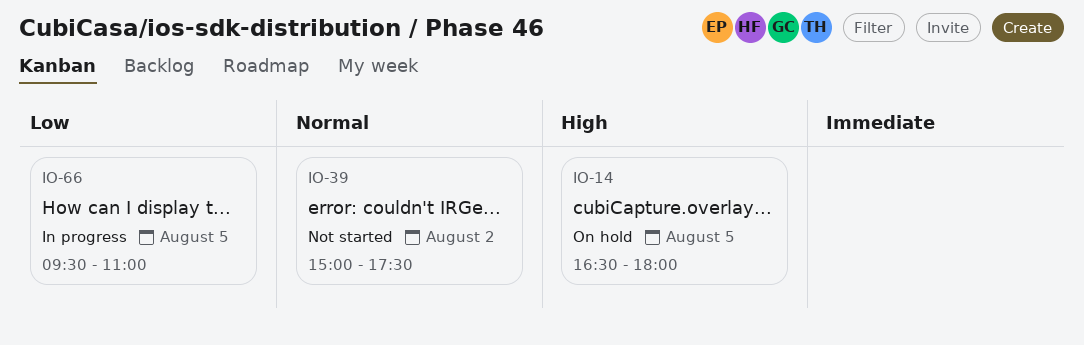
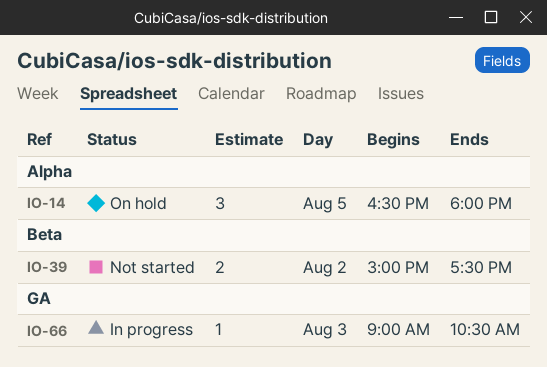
IO-66, day: Aug 5 -> Aug 3
IO-66, begins: 09:30 -> 09:00
IO-66, ends: 11:00 -> 10:30

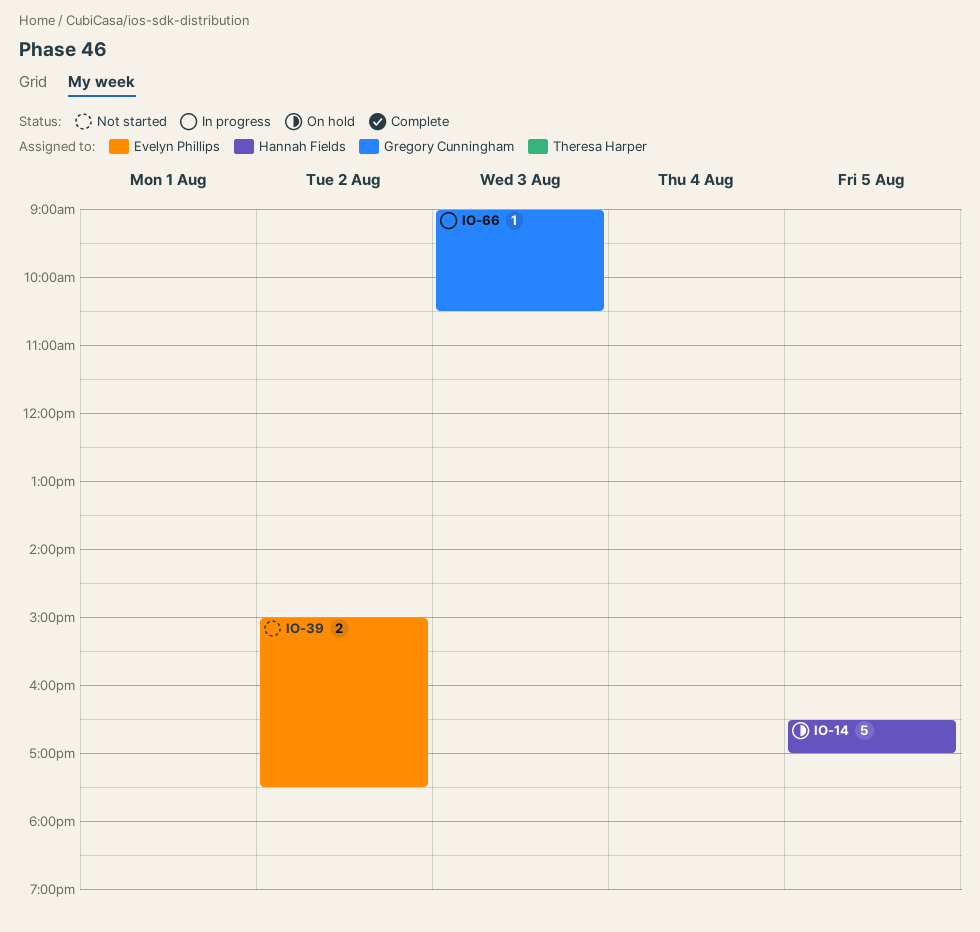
IO-14, estimate: 3 -> 5
IO-14, ends: 18:00 -> 17:00

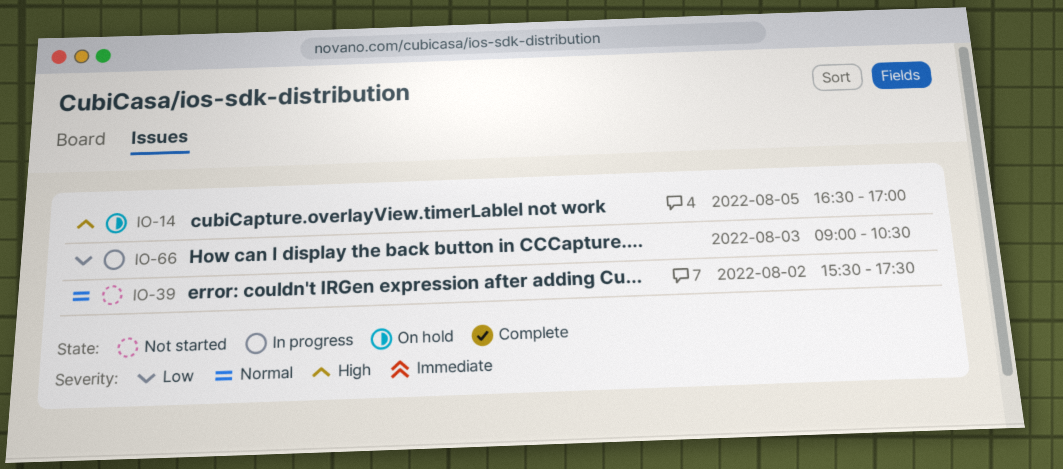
IO-39, begins: 15:00 -> 15:30

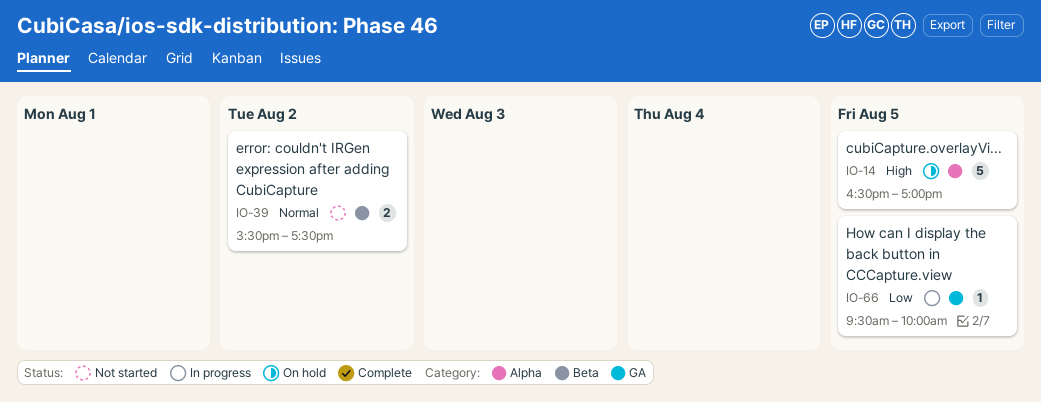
IO-66, day: Aug 3 -> Aug 5
IO-66, begins: 09:00 -> 09:30
IO-66, ends: 10:30 -> 10:00

